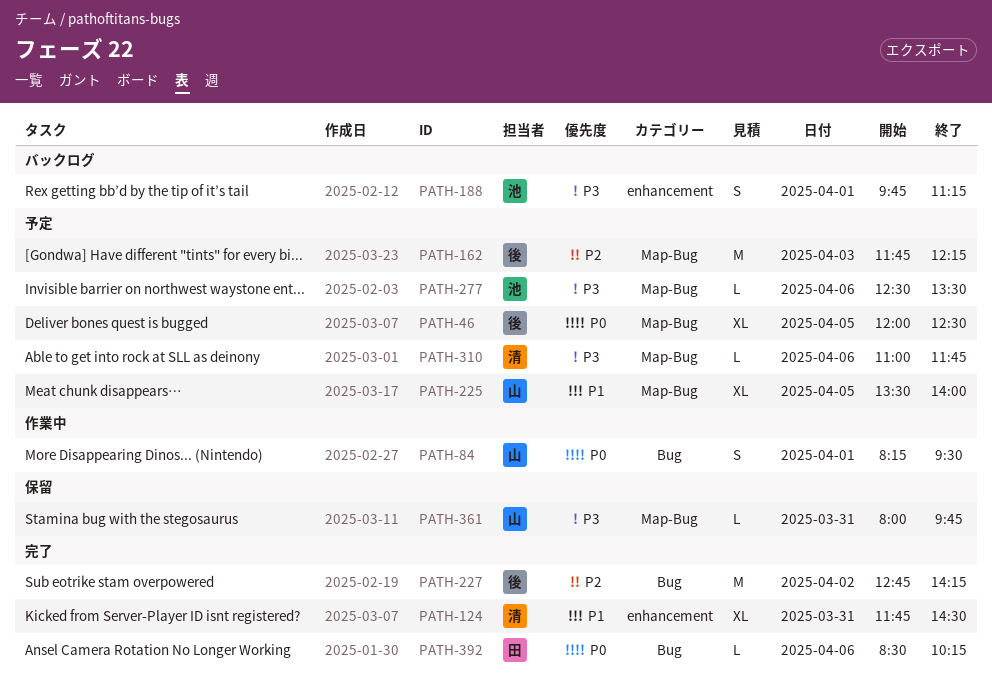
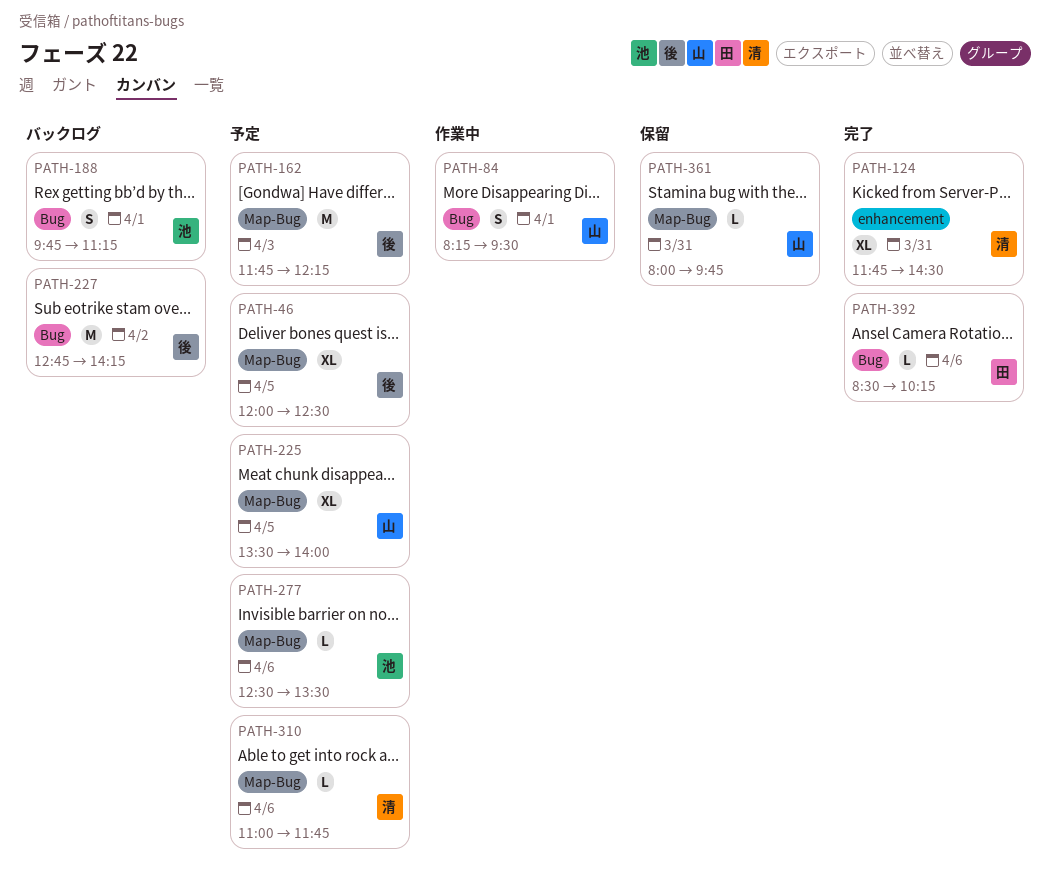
PATH-188, label: enhancement -> Bug
PATH-227, status: 完了 -> バックログ

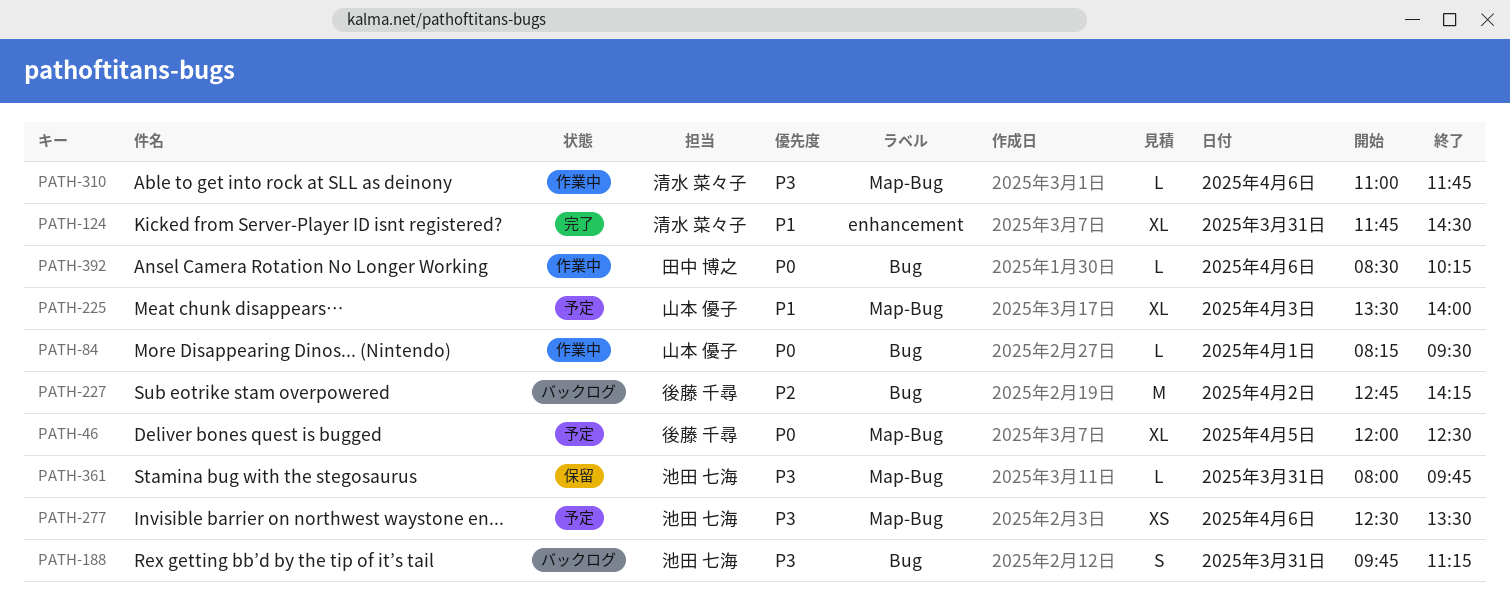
PATH-84, estimate: S -> L
PATH-162: present -> none
PATH-188, day: Apr 1 -> Mar 31
PATH-225, day: Apr 5 -> Apr 3
PATH-277, estimate: L -> XS
PATH-310, status: 予定 -> 作業中
PATH-361, owner: 山本 優子 -> 池田 七海
PATH-392, status: 完了 -> 作業中

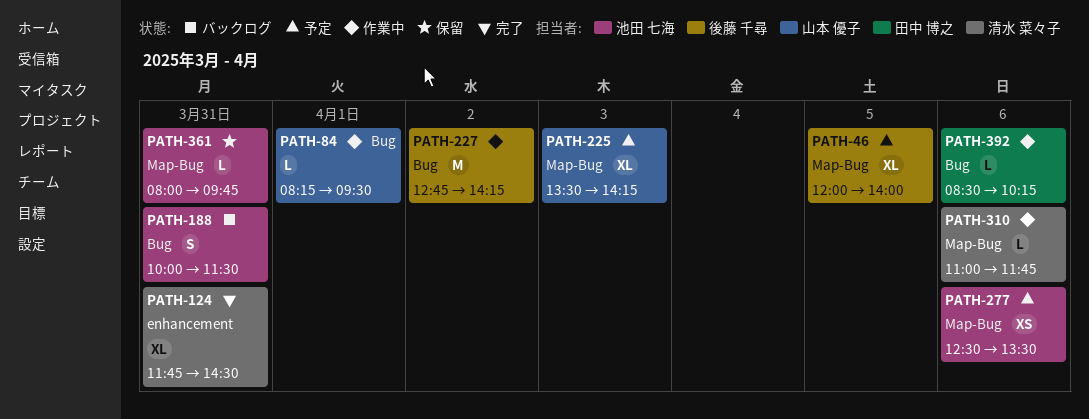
PATH-46, ends: 12:30 -> 14:00
PATH-188, begins: 09:45 -> 10:00
PATH-188, ends: 11:15 -> 11:30
PATH-225, ends: 14:00 -> 14:15
PATH-227, status: バックログ -> 作業中

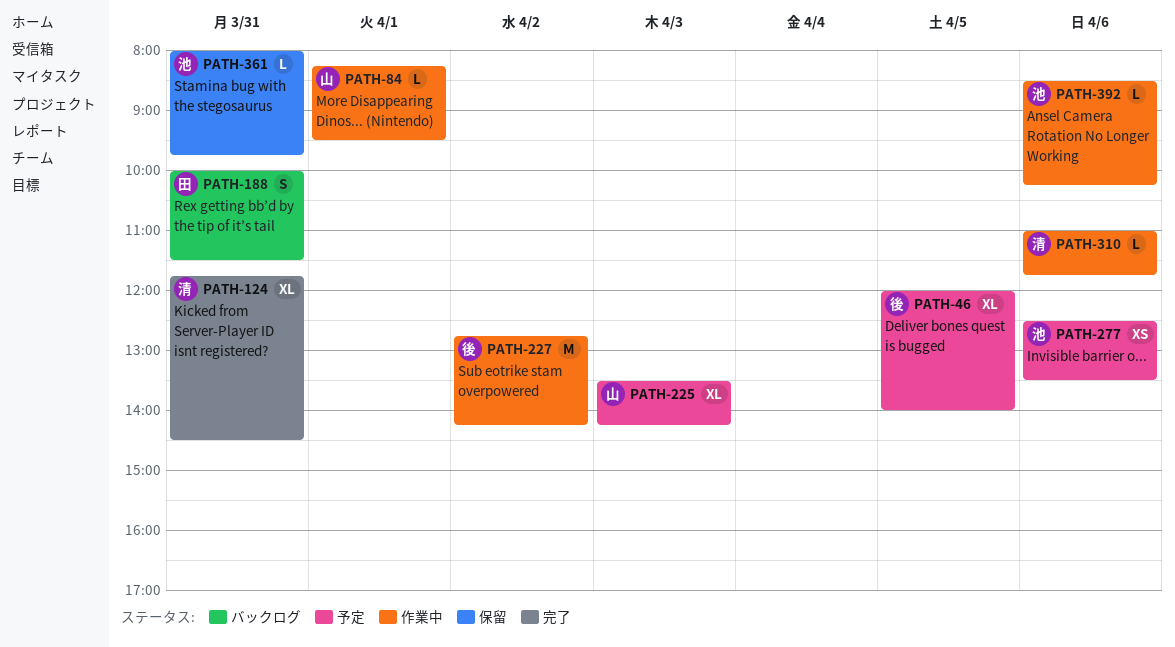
PATH-188, owner: 池田 七海 -> 田中 博之
PATH-392, owner: 田中 博之 -> 池田 七海

